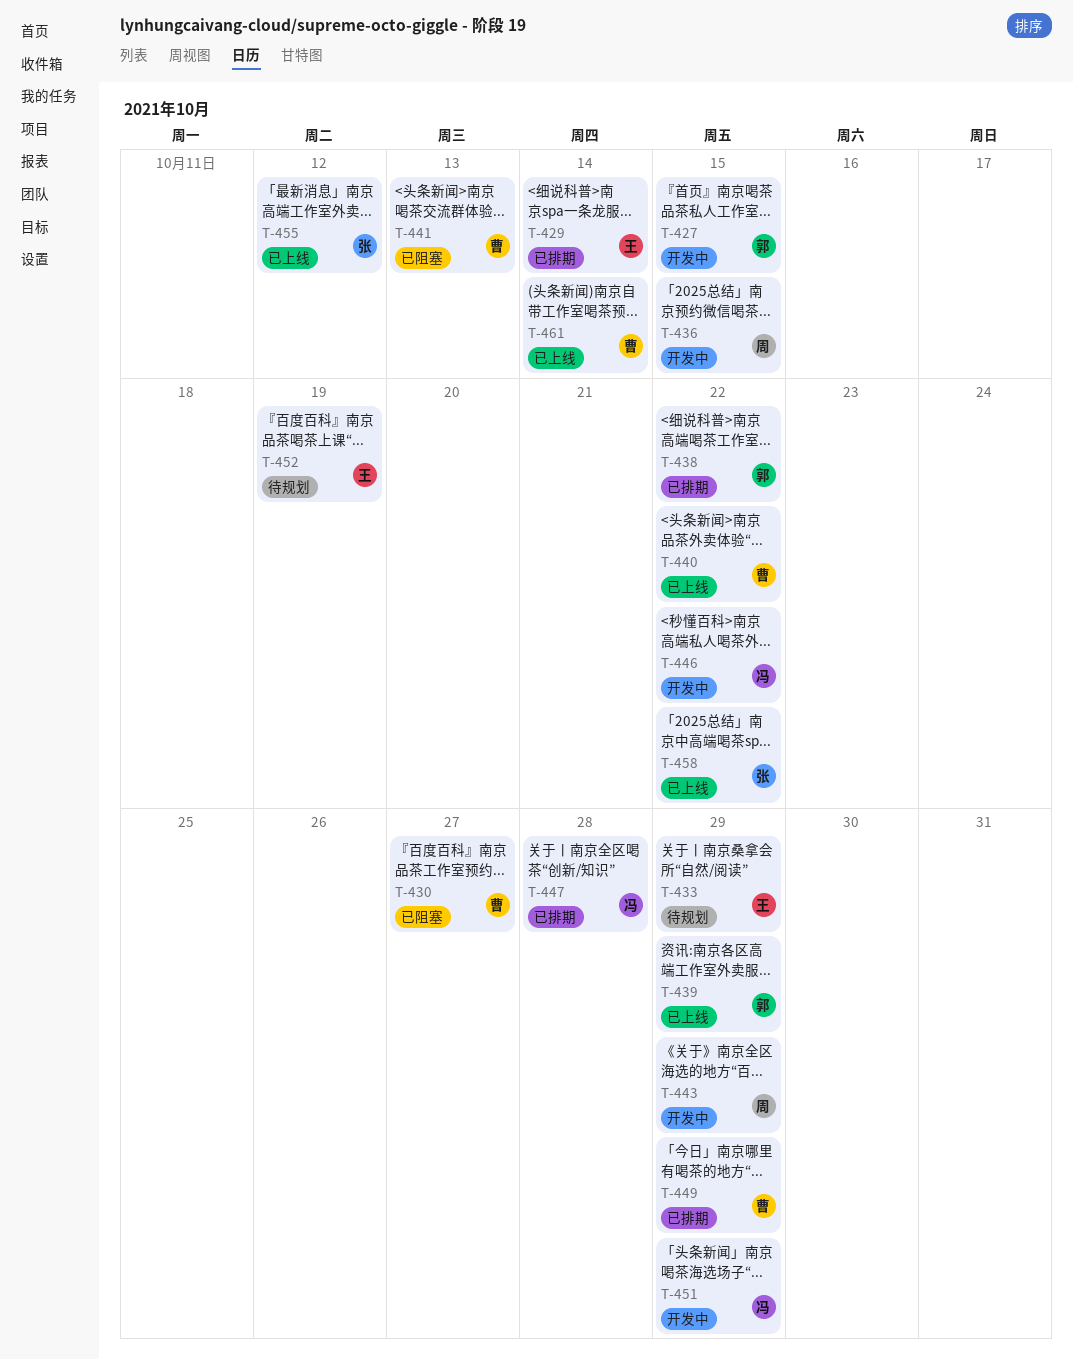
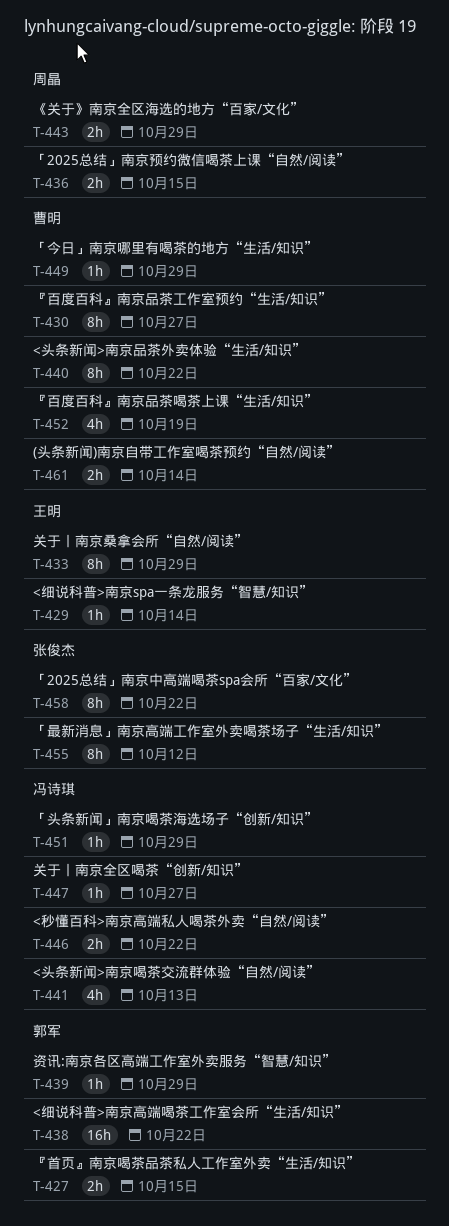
T-441, owner: 曹明 -> 冯诗琪
T-447, due: Oct 28 -> Oct 27
T-452, owner: 王明 -> 曹明

